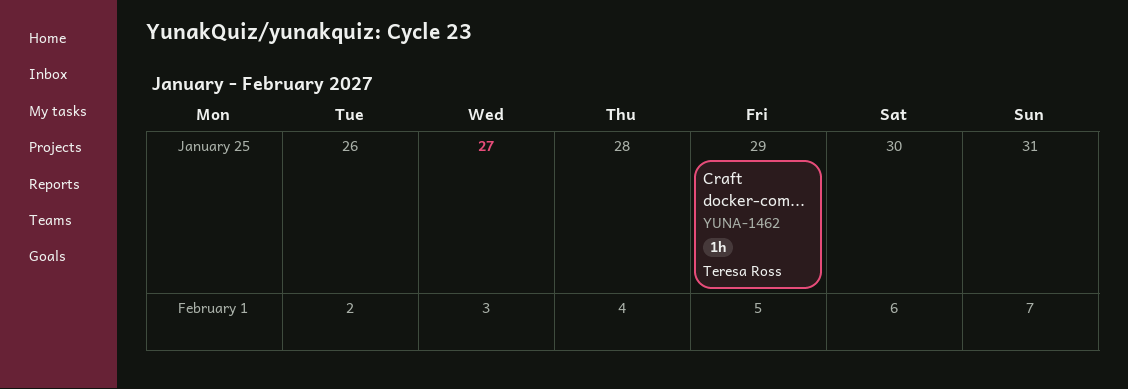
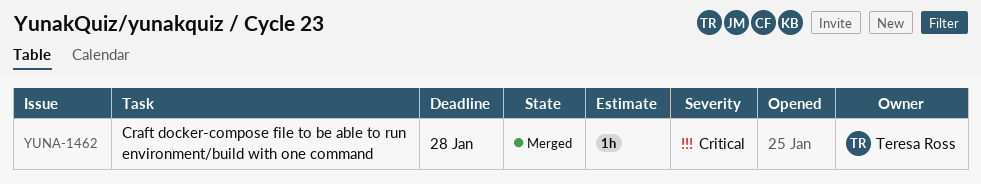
YUNA-1462, due: Jan 29 -> Jan 28

